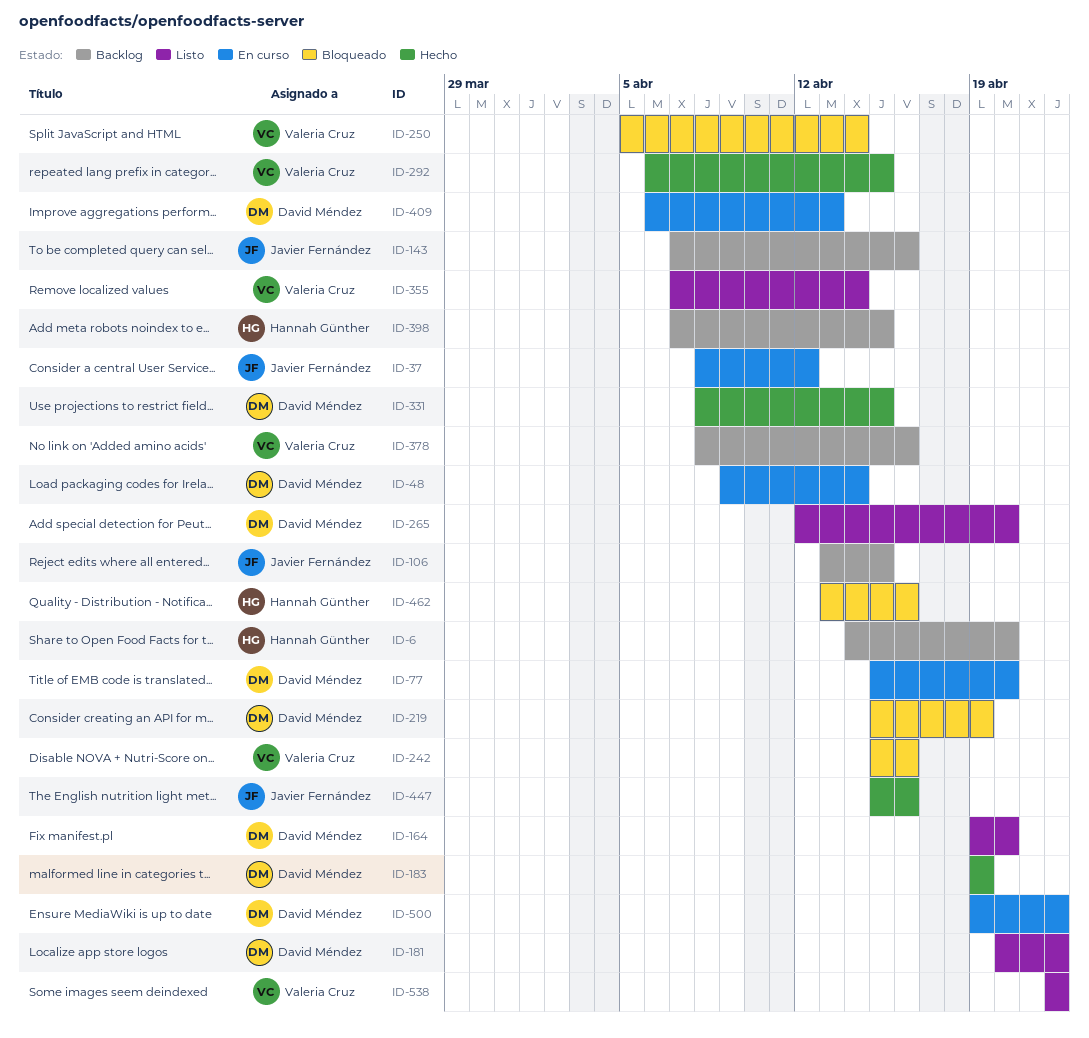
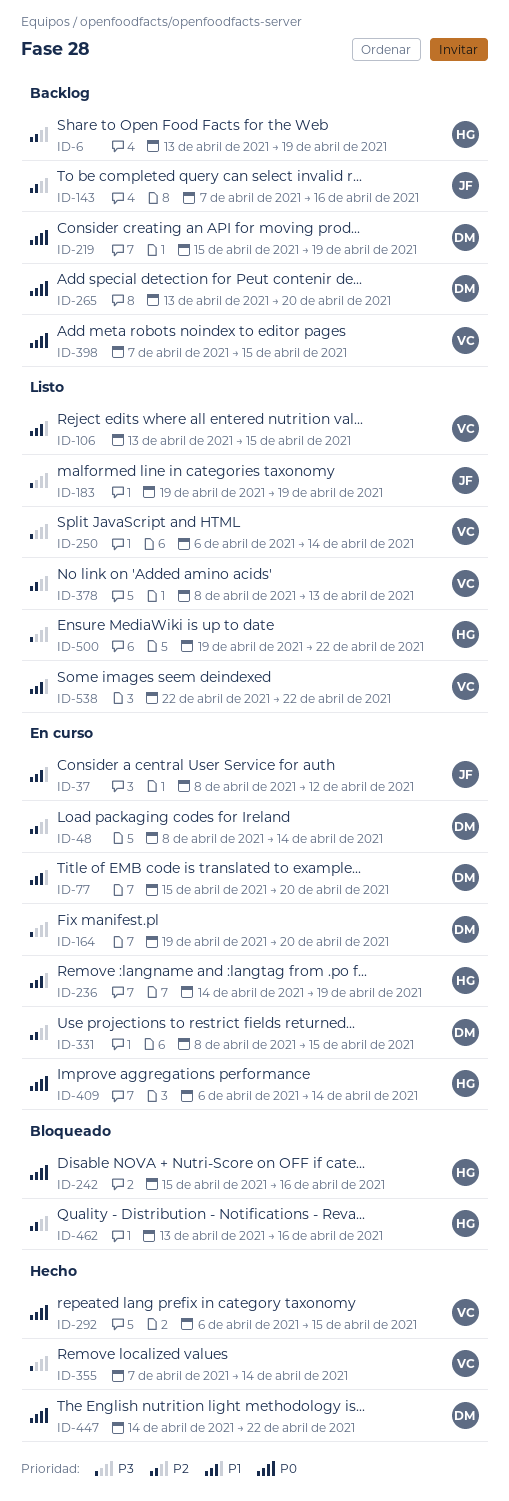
ID-6, start: Apr 14 -> Apr 13
ID-6, due: Apr 20 -> Apr 19
ID-48, start: Apr 9 -> Apr 8
ID-106, status: Backlog -> Listo
ID-106, owner: Javier Fernández -> Valeria Cruz
ID-164, status: Listo -> En curso
ID-181: present -> none
ID-183, status: Hecho -> Listo
ID-183, owner: David Méndez -> Javier Fernández
ID-219, status: Bloqueado -> Backlog
ID-236: none -> present
ID-242, owner: Valeria Cruz -> Hannah Günther
ID-250, status: Bloqueado -> Listo
ID-250, start: Apr 5 -> Apr 6
ID-265, status: Listo -> Backlog
ID-265, start: Apr 12 -> Apr 13
ID-331, status: Hecho -> En curso
ID-355, status: Listo -> Hecho
ID-378, status: Backlog -> Listo
ID-378, due: Apr 16 -> Apr 13
ID-398, owner: Hannah Günther -> Valeria Cruz
ID-409, owner: David Méndez -> Hannah Günther
ID-409, due: Apr 13 -> Apr 14
ID-447, owner: Javier Fernández -> David Méndez
ID-447, start: Apr 15 -> Apr 14
ID-447, due: Apr 16 -> Apr 22
ID-500, status: En curso -> Listo
ID-500, owner: David Méndez -> Hannah Günther

